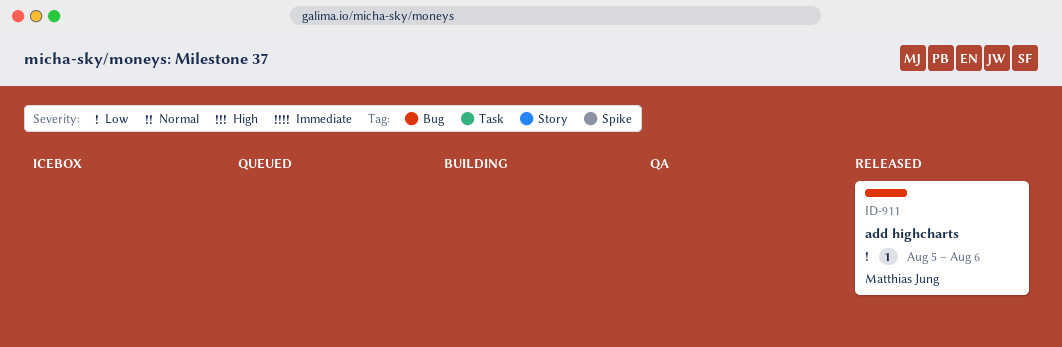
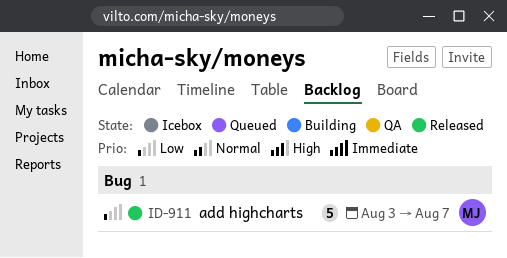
ID-911, estimate: 1 -> 5
ID-911, start: Aug 5 -> Aug 3
ID-911, due: Aug 6 -> Aug 7

